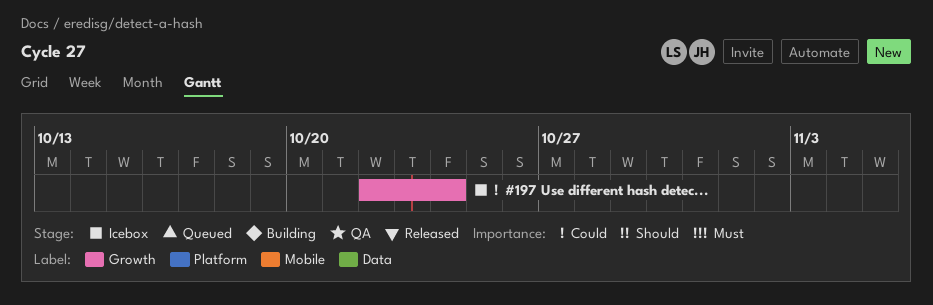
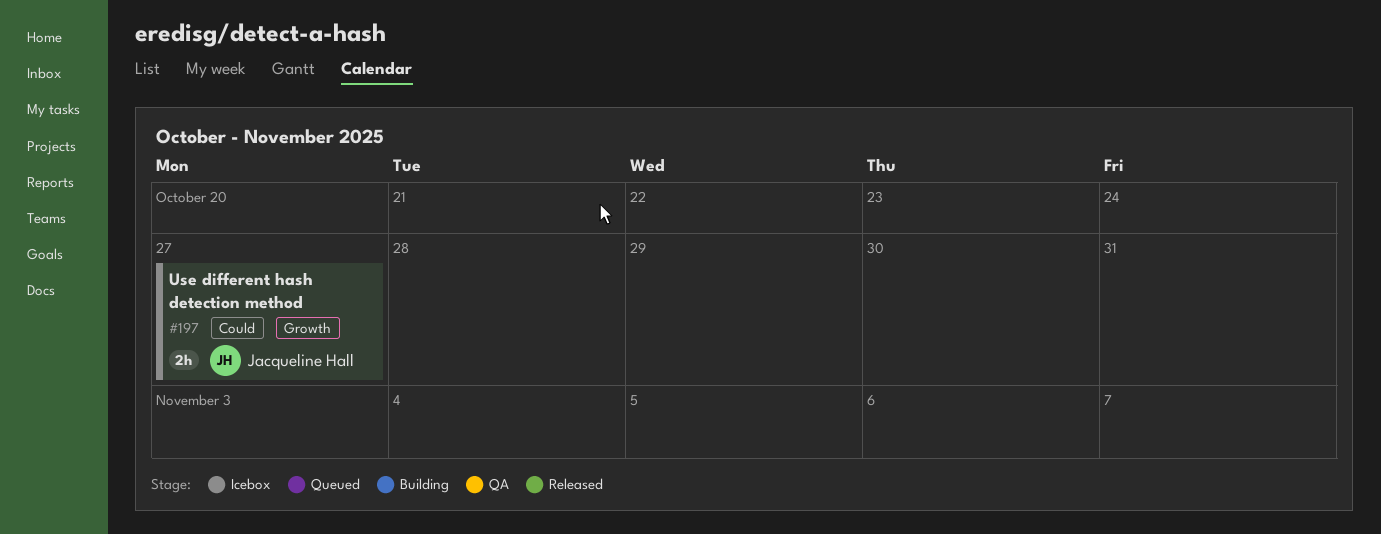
#197, due: Oct 24 -> Oct 27

